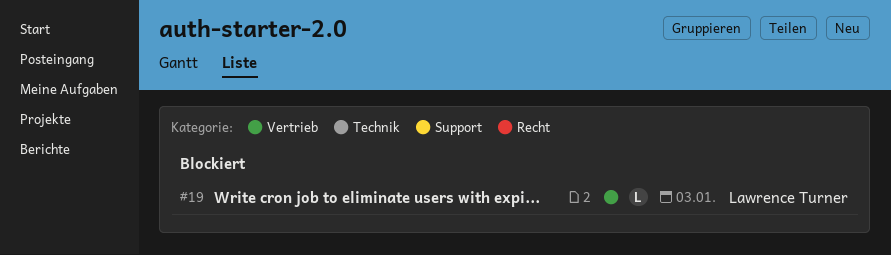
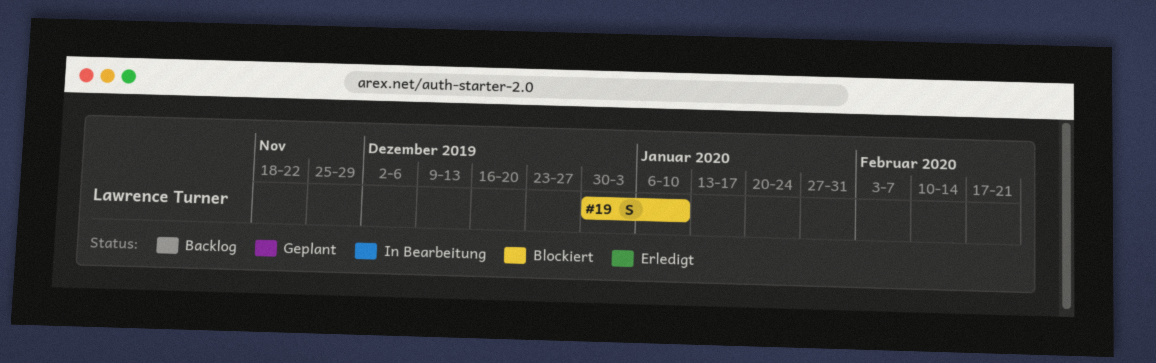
#19, estimate: L -> S
#19, due: Jan 3 -> Jan 10

